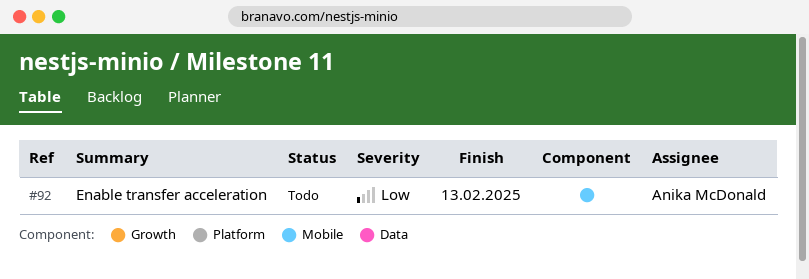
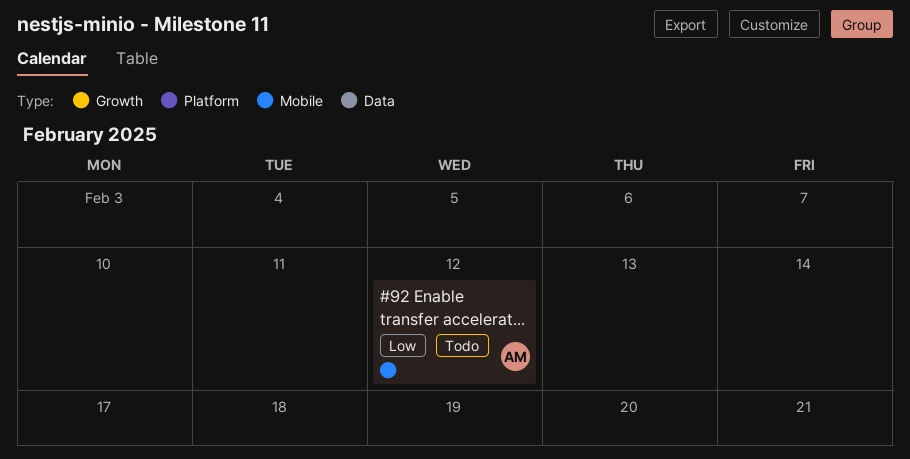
#92, due: Feb 13 -> Feb 12

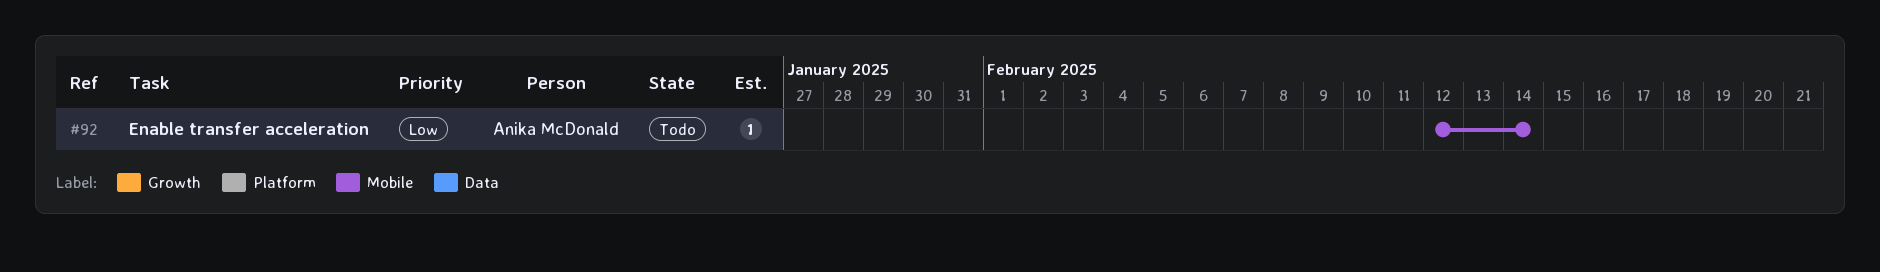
#92, due: Feb 12 -> Feb 14

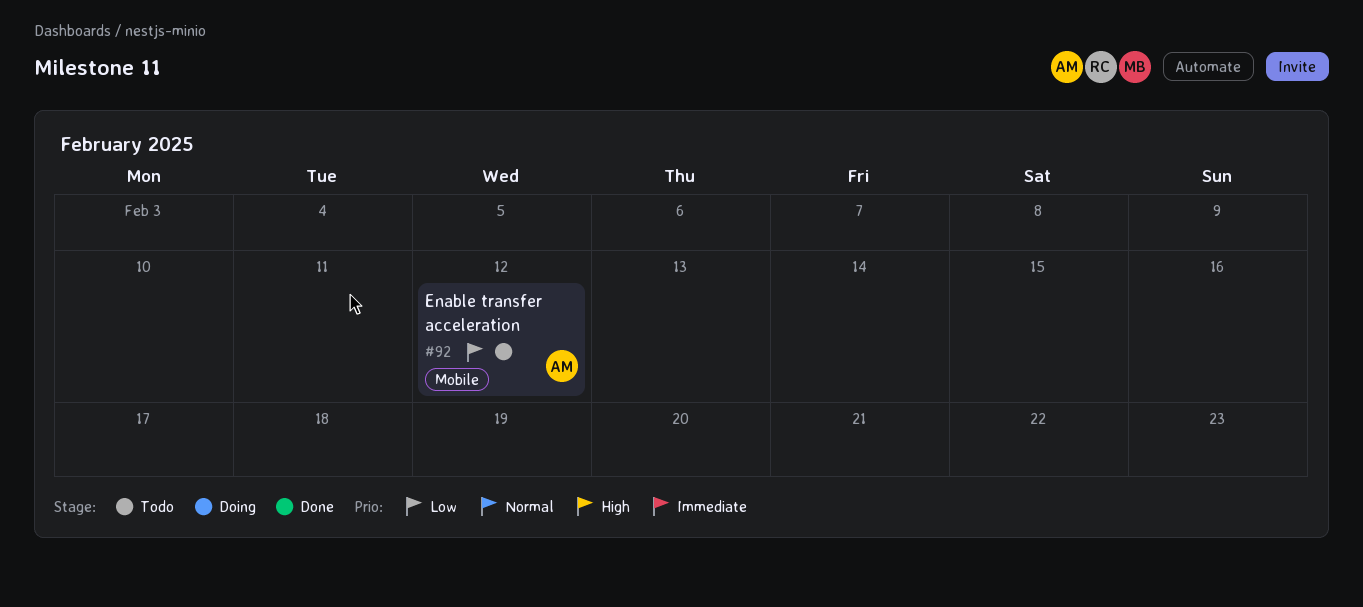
#92, due: Feb 14 -> Feb 12

